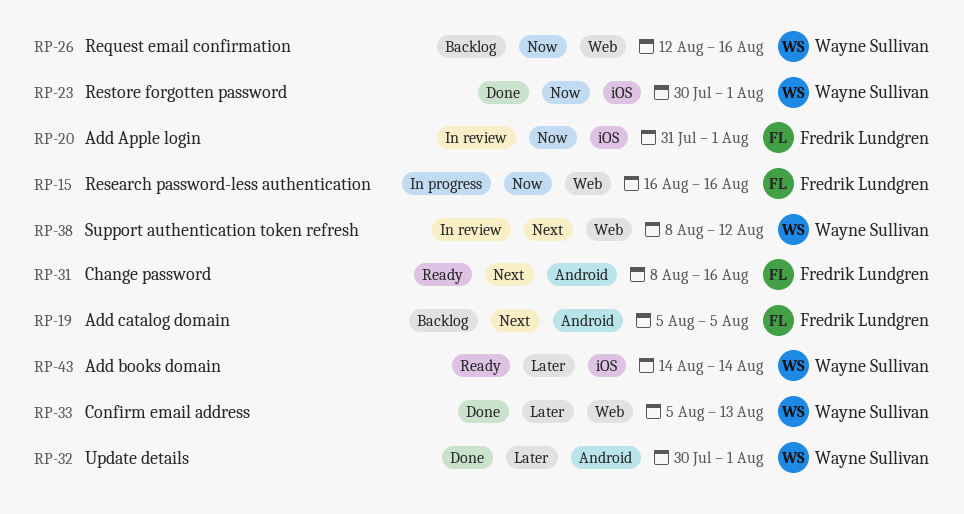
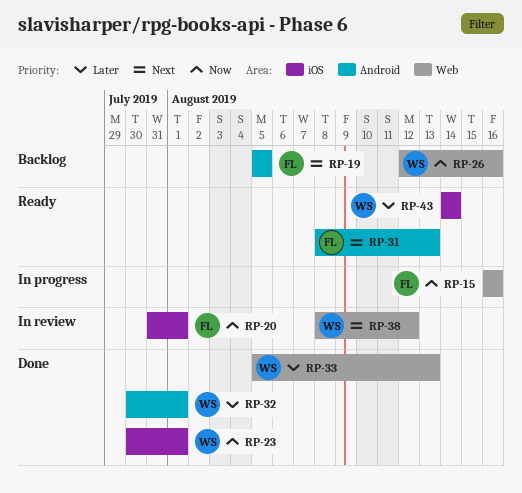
RP-31, due: Aug 16 -> Aug 13

